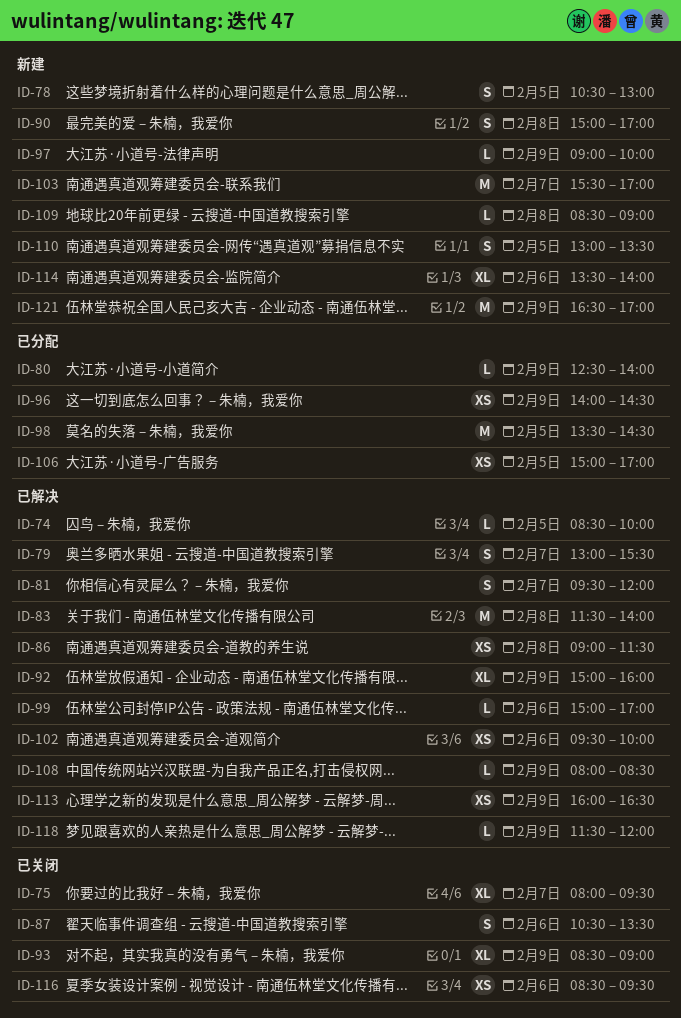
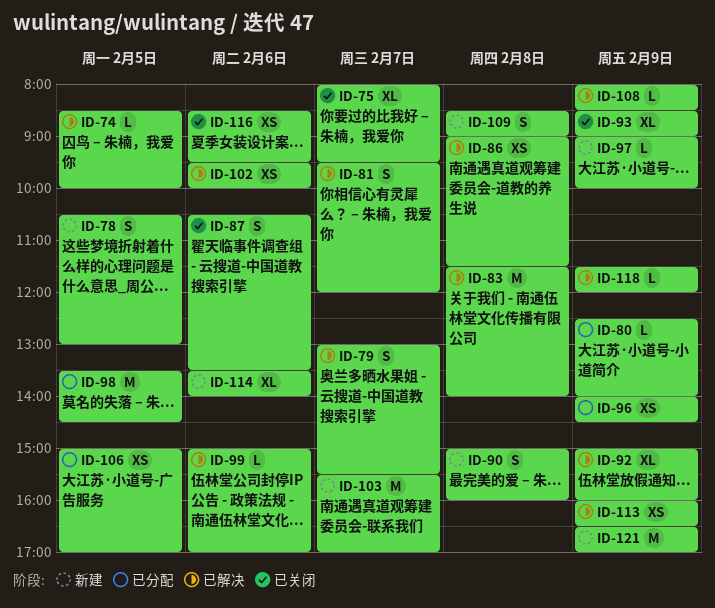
ID-90, ends: 17:00 -> 16:00
ID-109, estimate: L -> S
ID-110: present -> none

